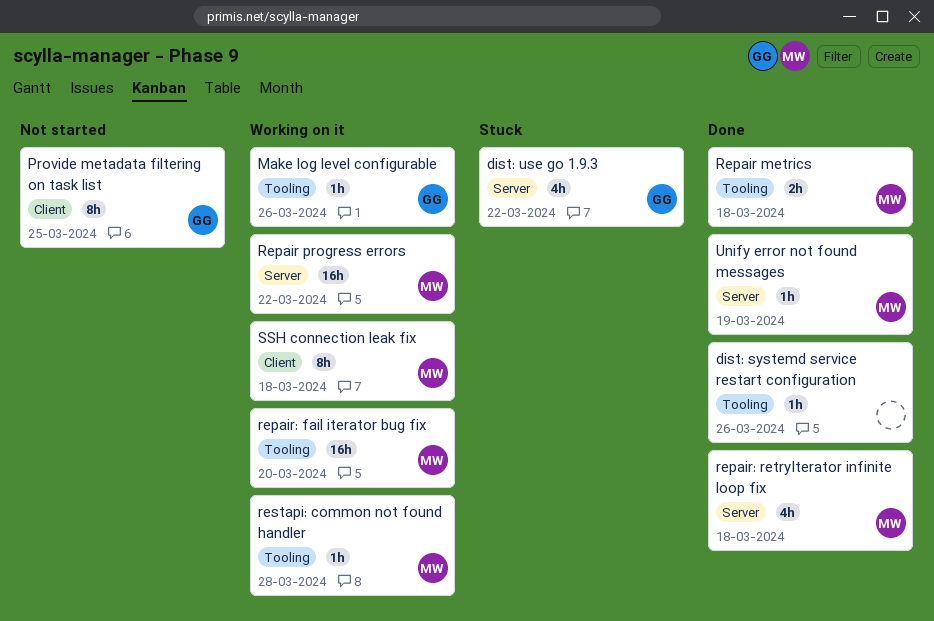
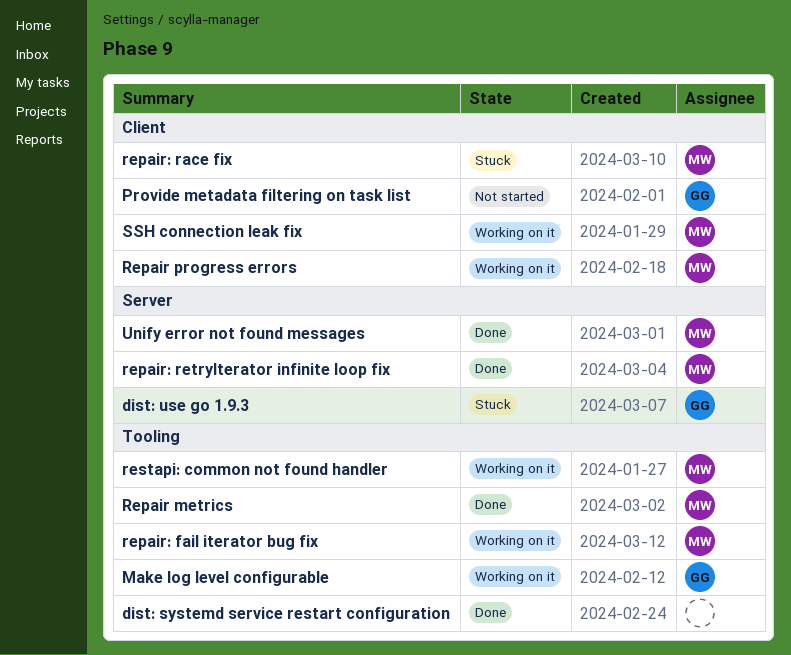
Repair progress errors, label: Server -> Client
repair: race fix: none -> present

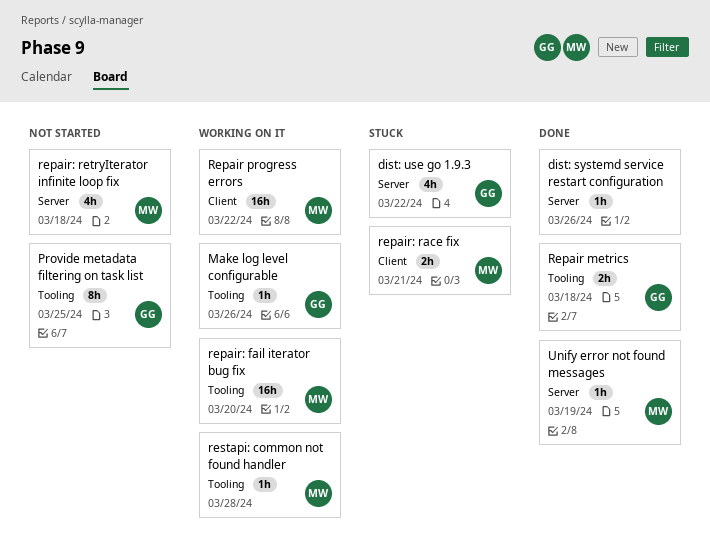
dist: systemd service restart configuration, label: Tooling -> Server
Provide metadata filtering on task list, label: Client -> Tooling
Repair metrics, owner: MW -> GG
repair: retryIterator infinite loop fix, status: Done -> Not started
SSH connection leak fix: present -> none

